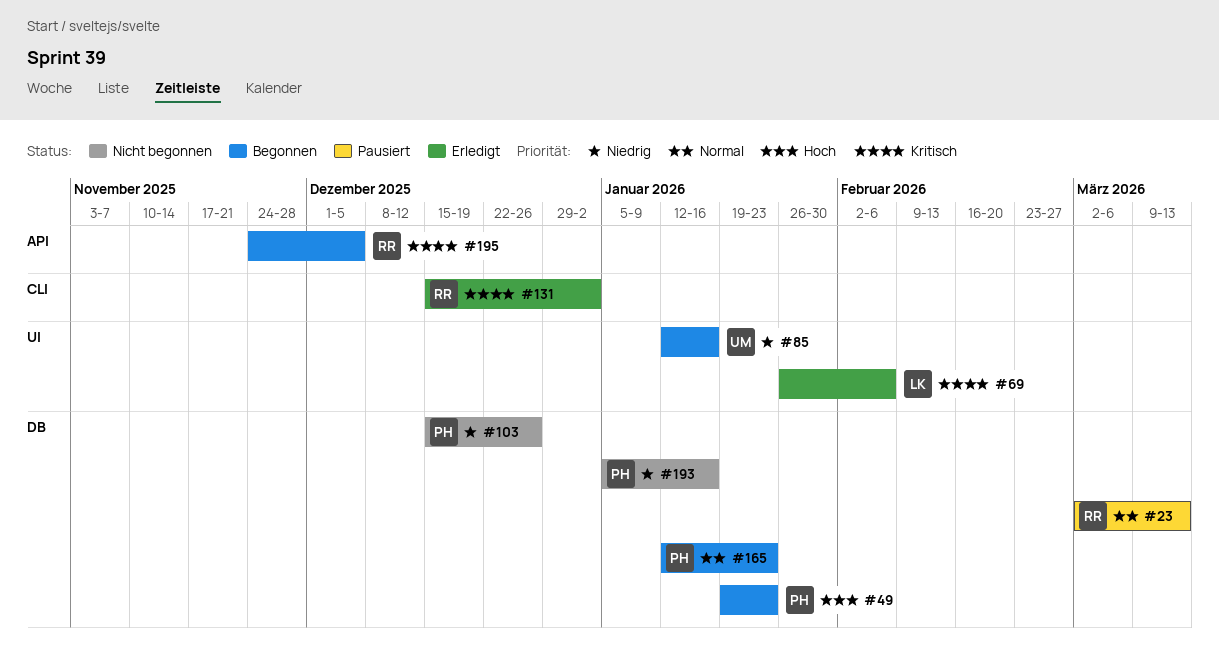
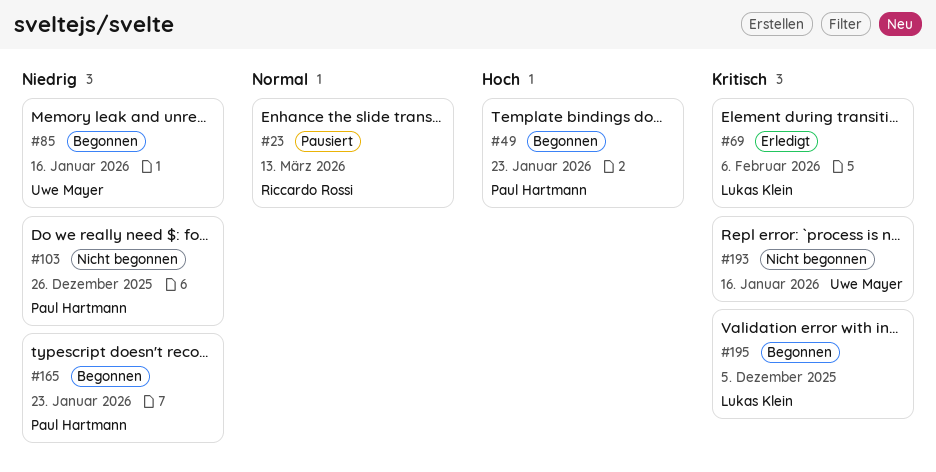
#131: present -> none
#165, priority: Normal -> Niedrig
#193, owner: Paul Hartmann -> Uwe Mayer
#193, priority: Niedrig -> Kritisch
#195, owner: Riccardo Rossi -> Lukas Klein

